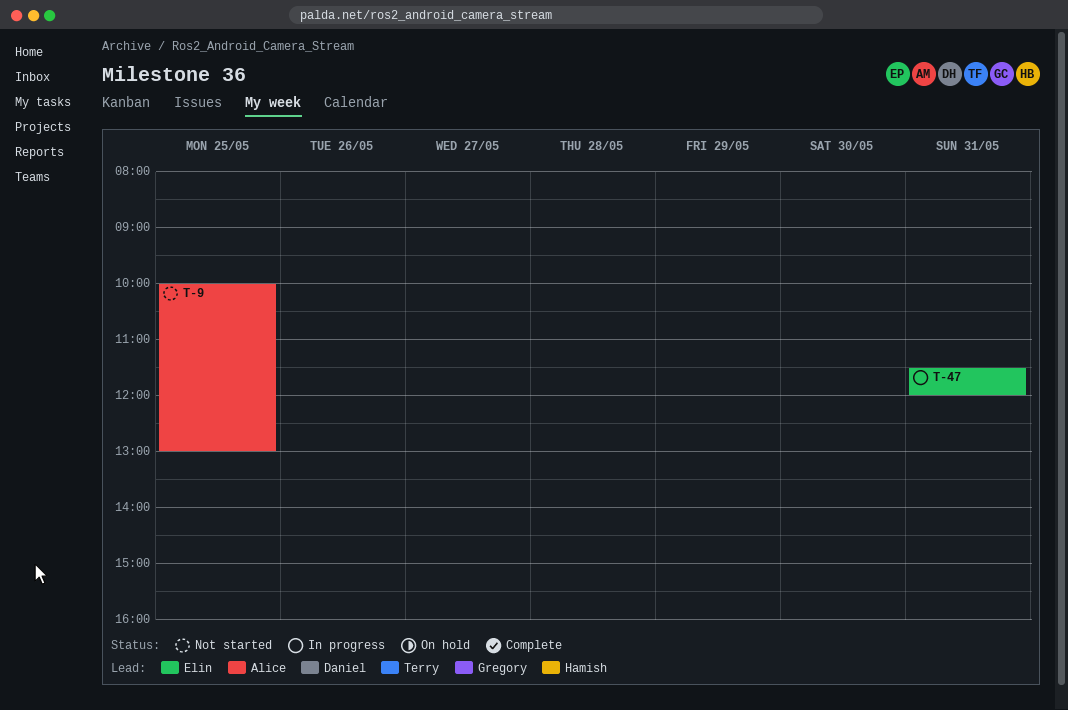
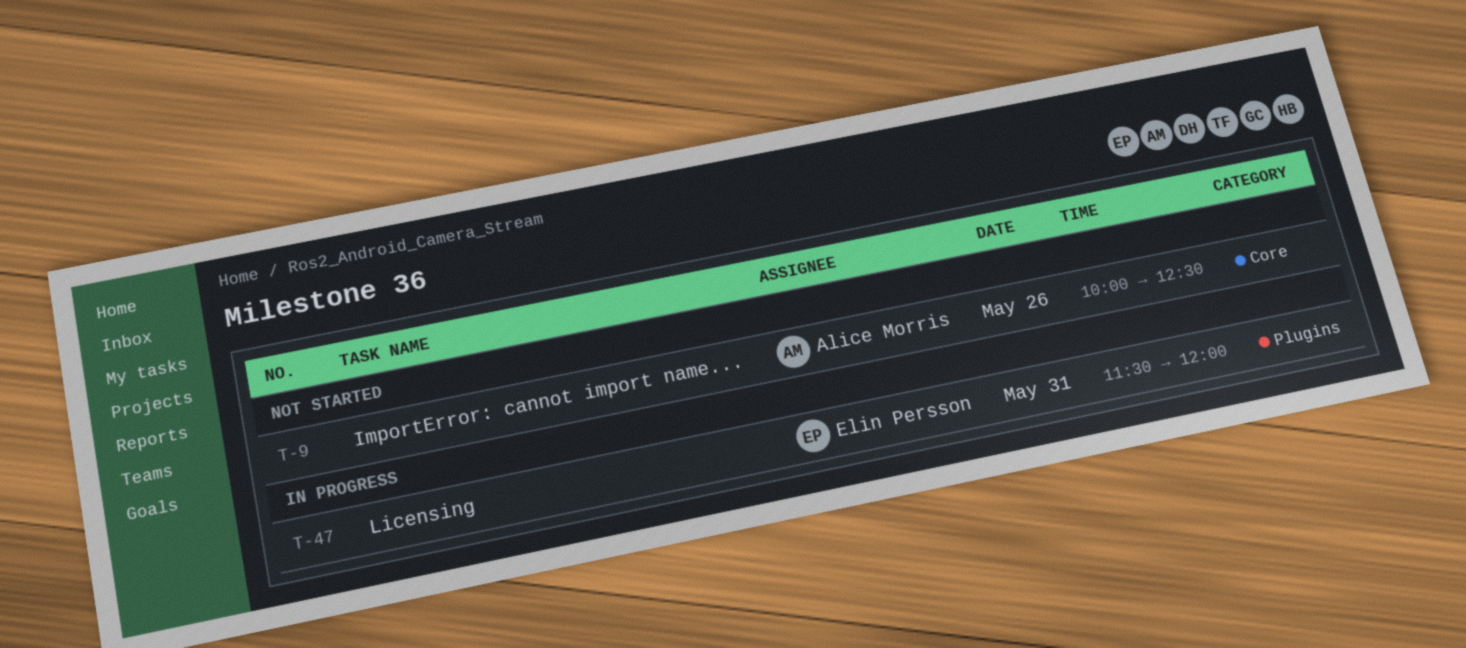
T-9, day: May 25 -> May 26
T-9, ends: 13:00 -> 12:30

